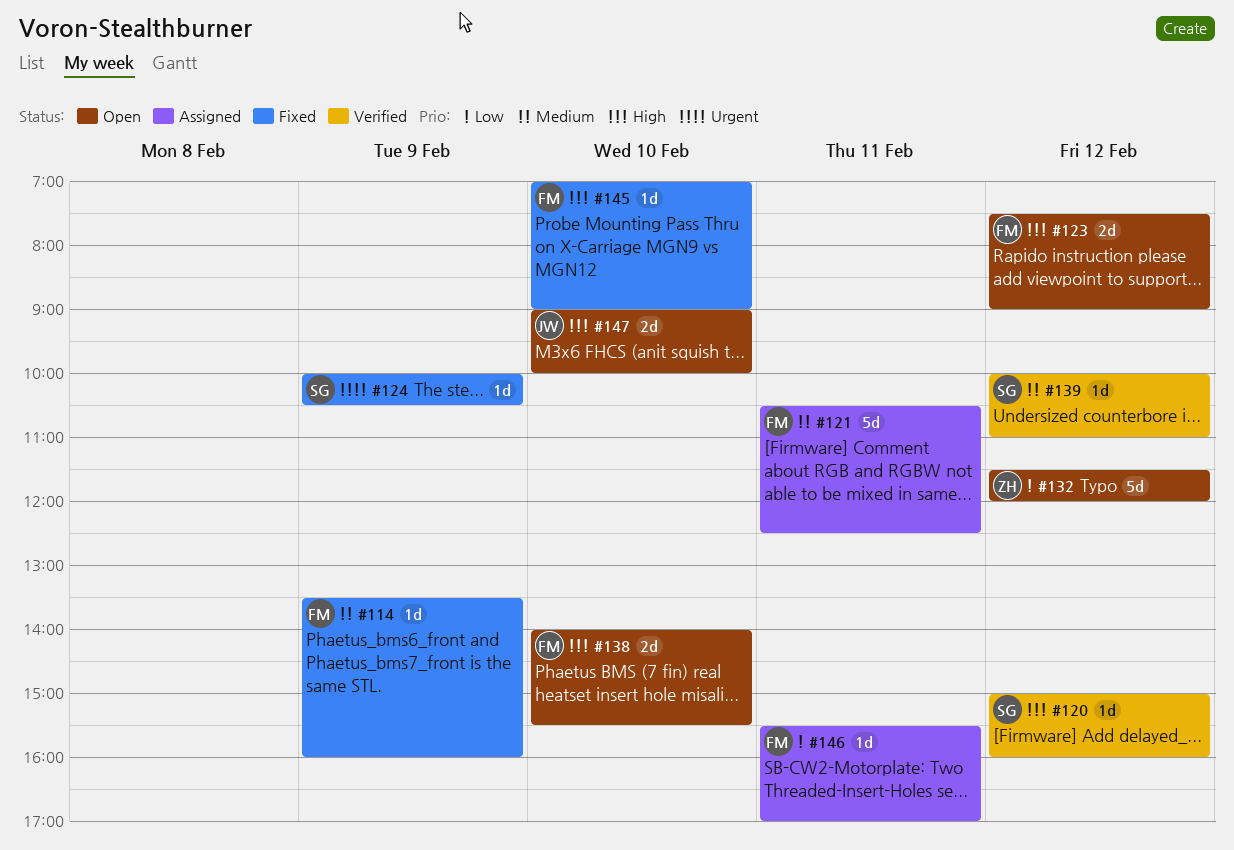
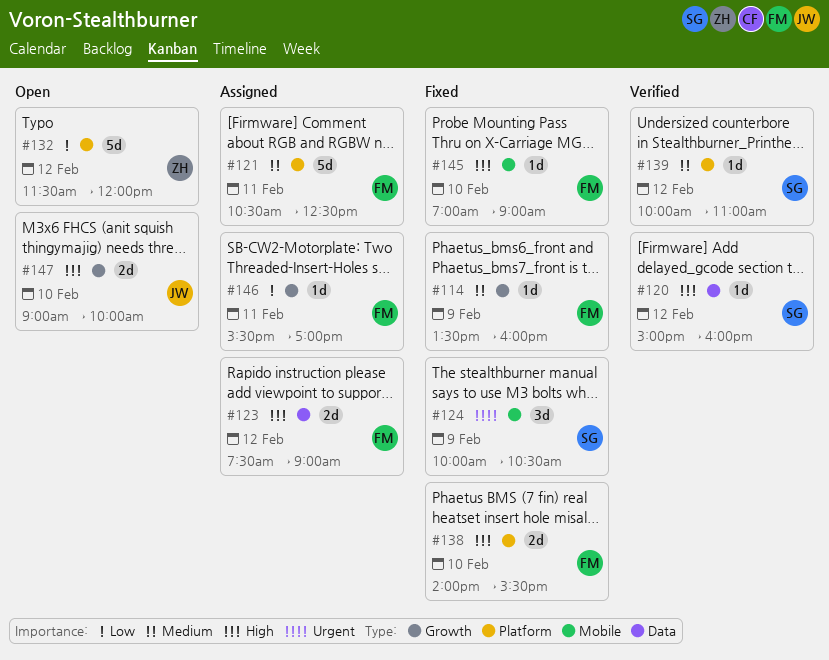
#123, status: Open -> Assigned
#124, estimate: 1d -> 3d
#138, status: Open -> Fixed

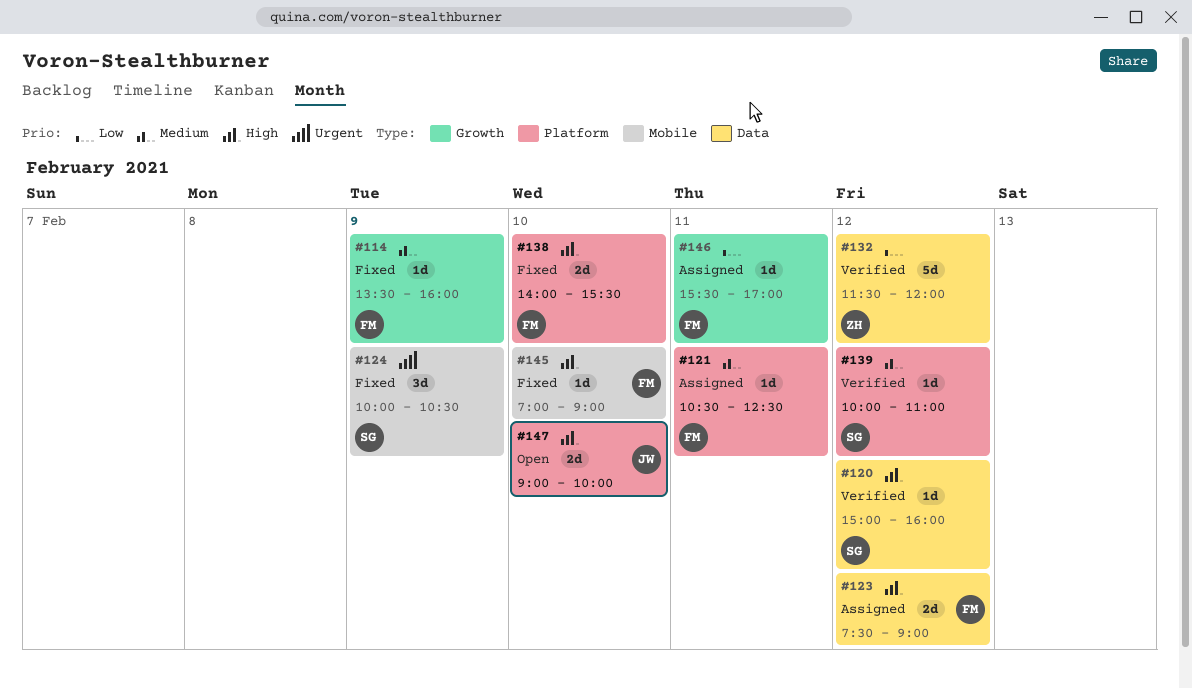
#121, estimate: 5d -> 1d
#132, status: Open -> Verified
#132, label: Platform -> Data
#147, label: Growth -> Platform

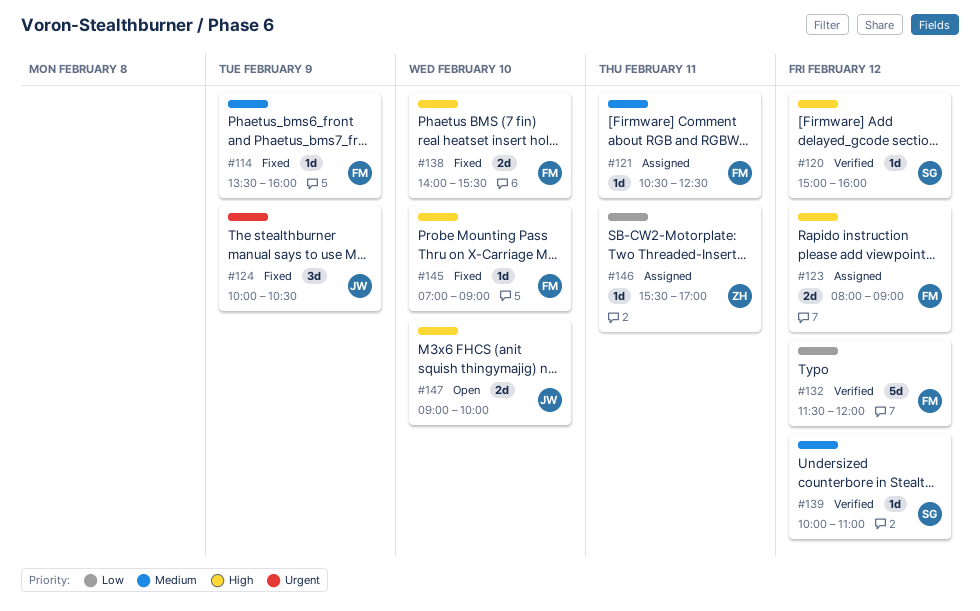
#123, begins: 07:30 -> 08:00
#124, owner: SG -> JW
#132, owner: ZH -> FM
#146, owner: FM -> ZH

